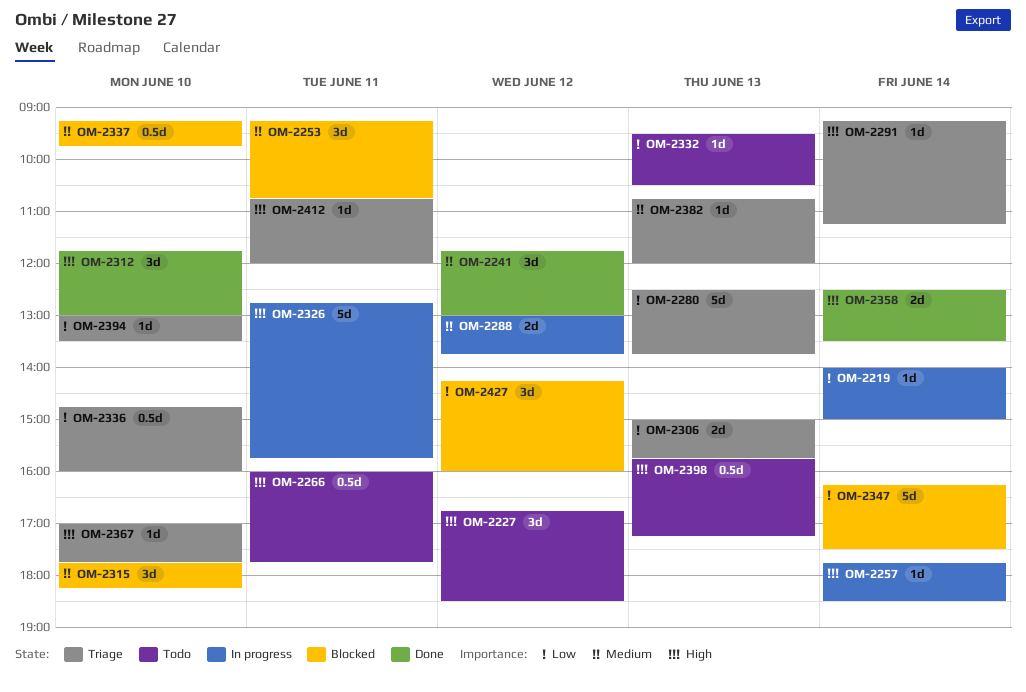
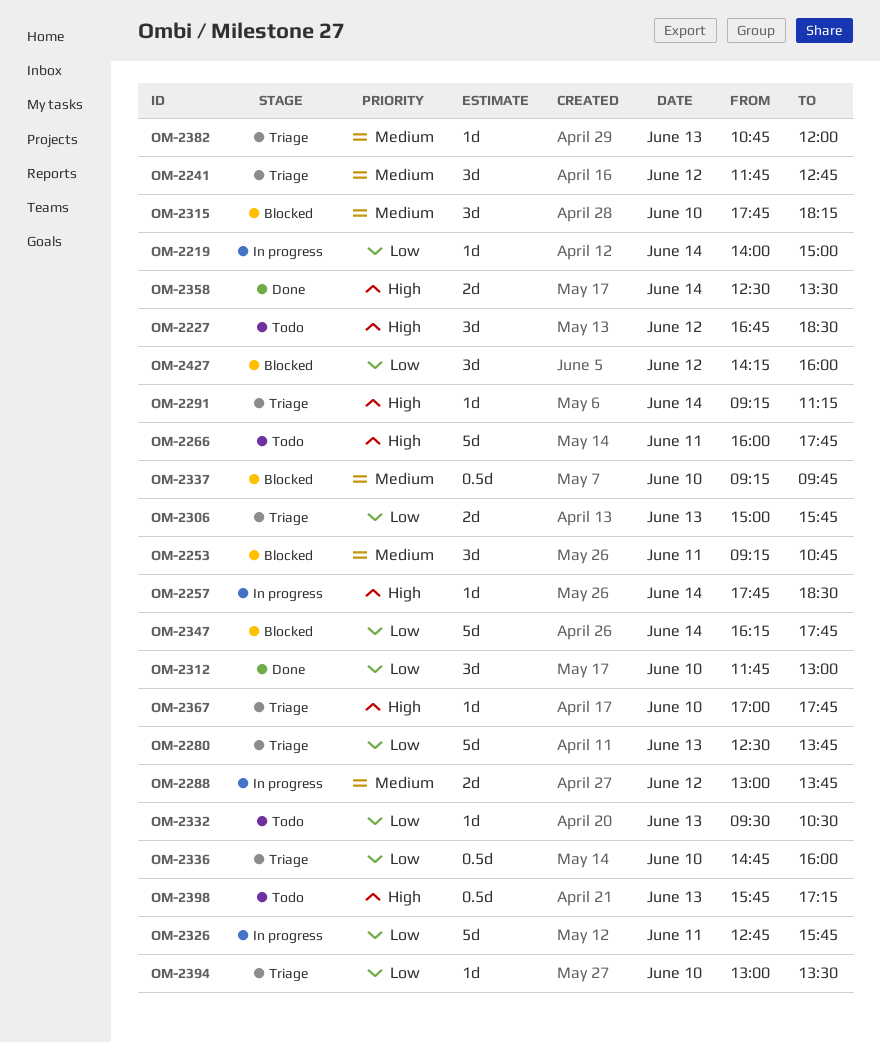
OM-2241, status: Done -> Triage
OM-2241, ends: 13:00 -> 12:45
OM-2266, estimate: 0.5d -> 5d
OM-2312, priority: High -> Low
OM-2326, priority: High -> Low
OM-2347, ends: 17:30 -> 17:45
OM-2412: present -> none

